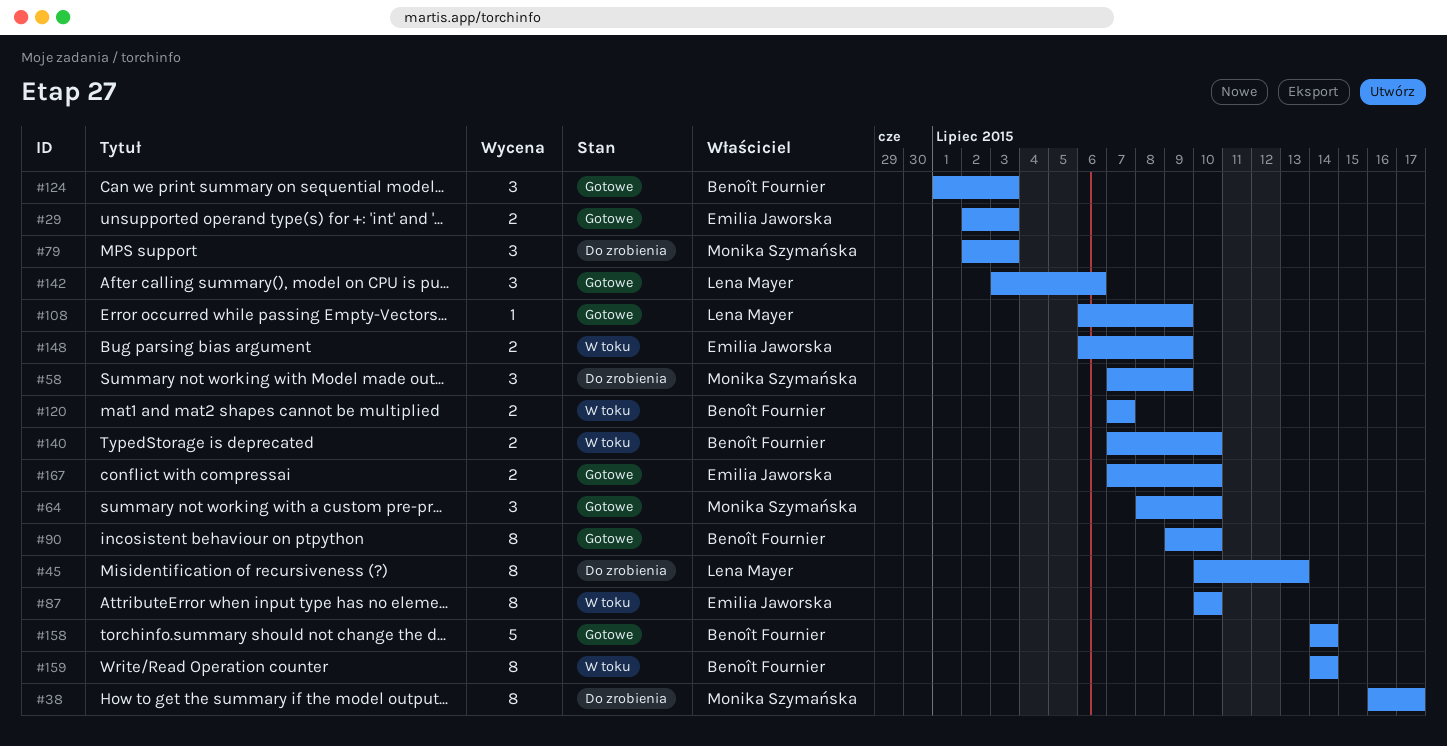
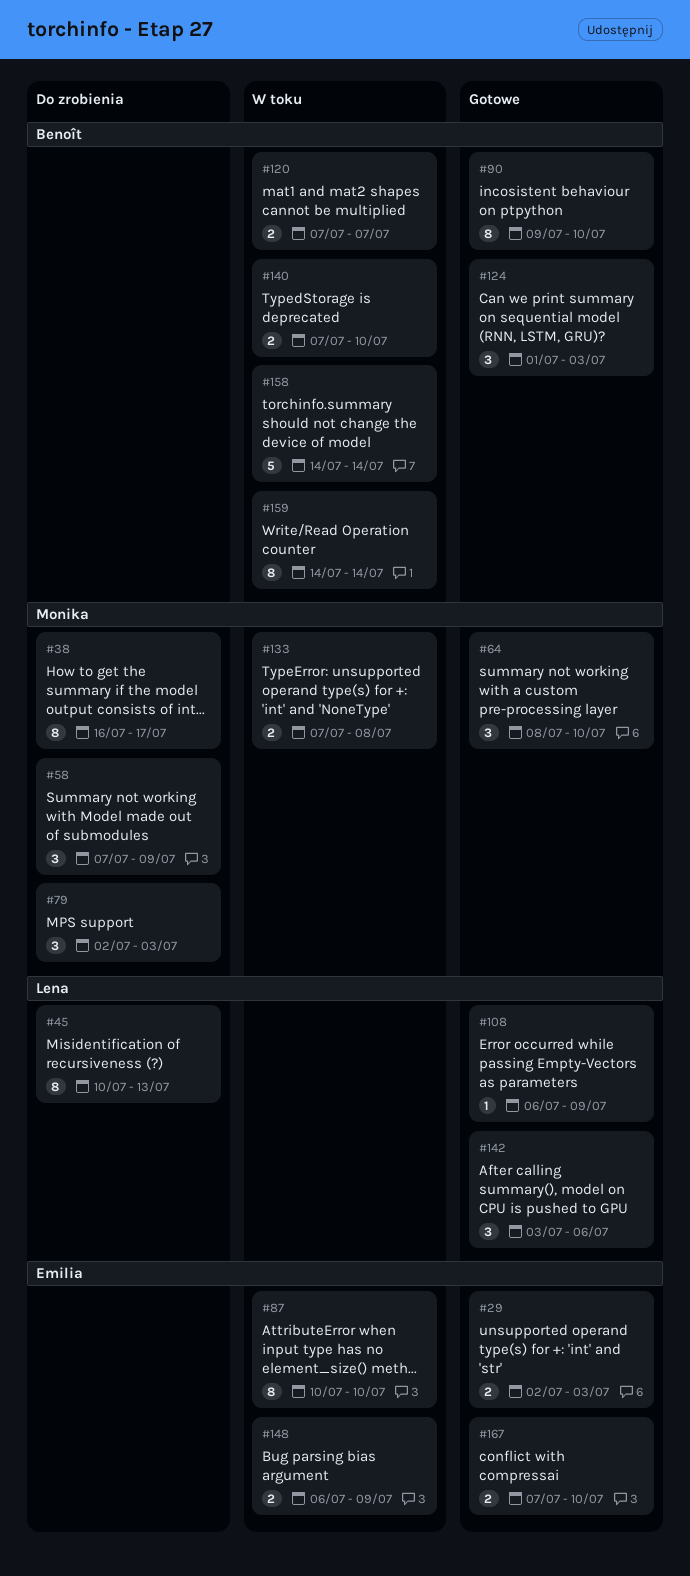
#133: none -> present
#158, status: Gotowe -> W toku

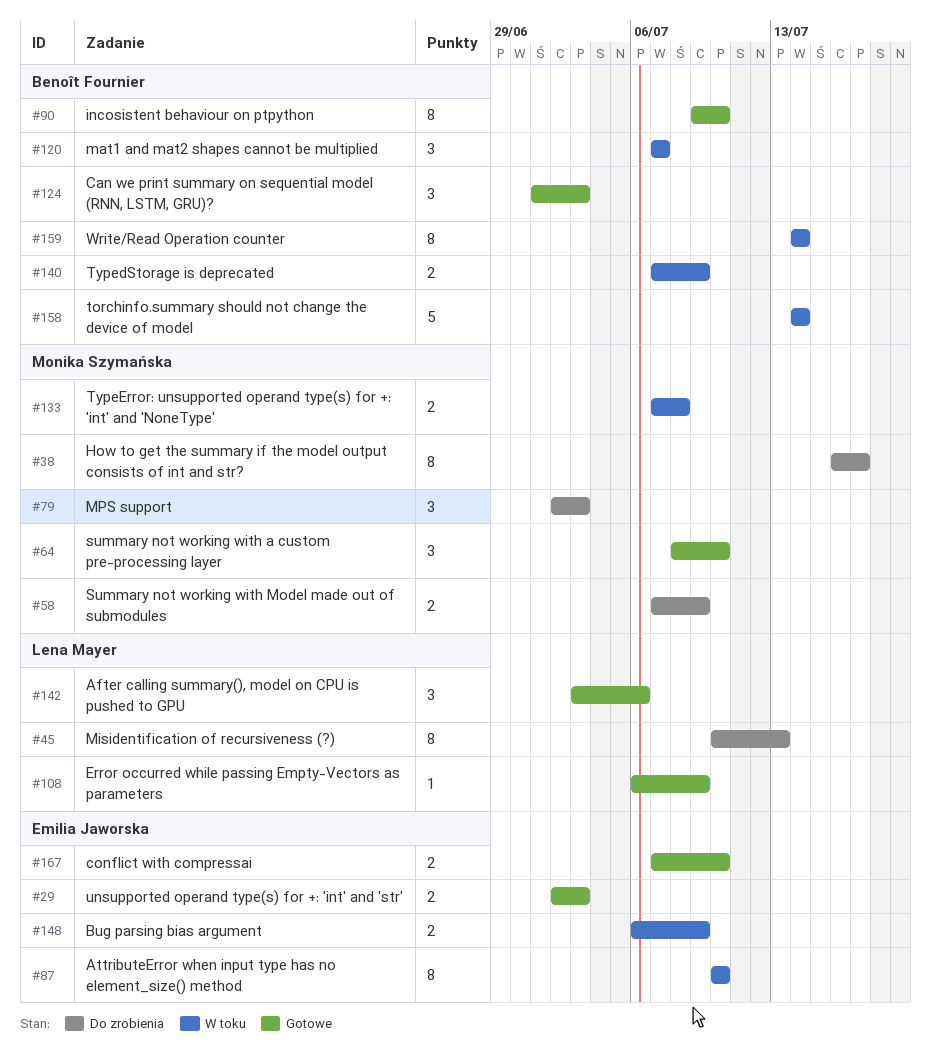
#58, estimate: 3 -> 2
#120, estimate: 2 -> 3
#140, due: Jul 10 -> Jul 9

